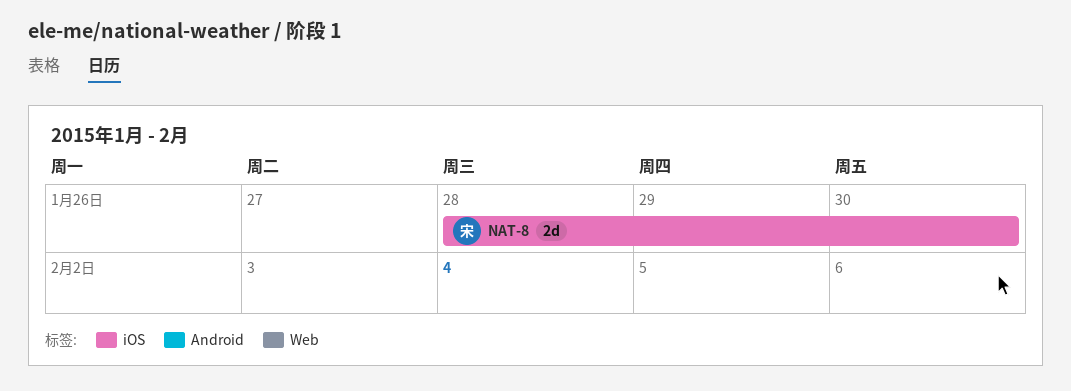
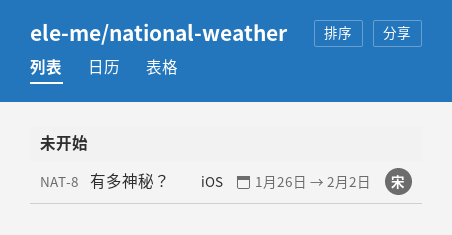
NAT-8, start: Jan 28 -> Jan 26
NAT-8, due: Jan 30 -> Feb 2

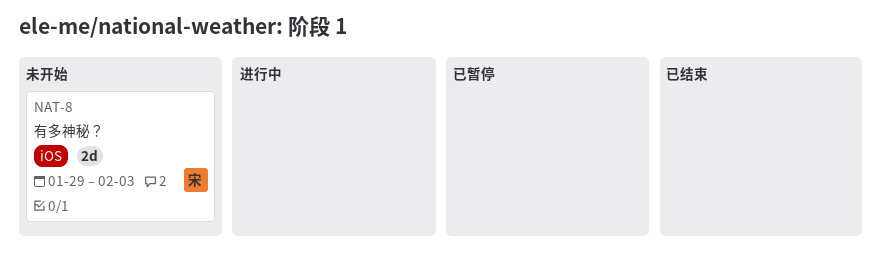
NAT-8, start: Jan 26 -> Jan 29
NAT-8, due: Feb 2 -> Feb 3

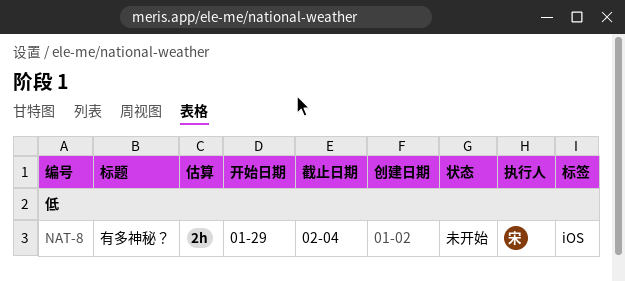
NAT-8, estimate: 2d -> 2h
NAT-8, due: Feb 3 -> Feb 4

